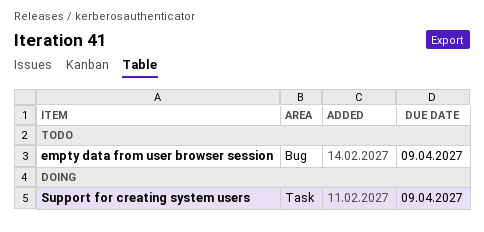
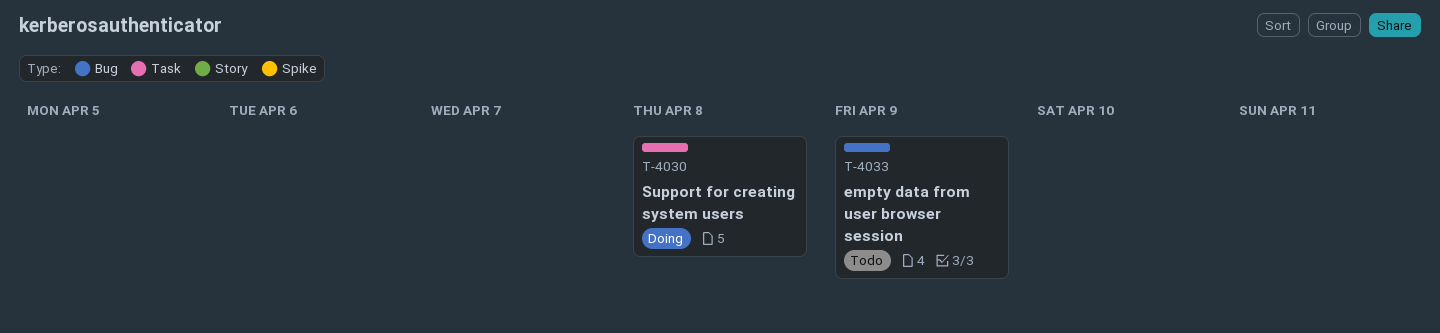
Support for creating system users, due: Apr 9 -> Apr 8

